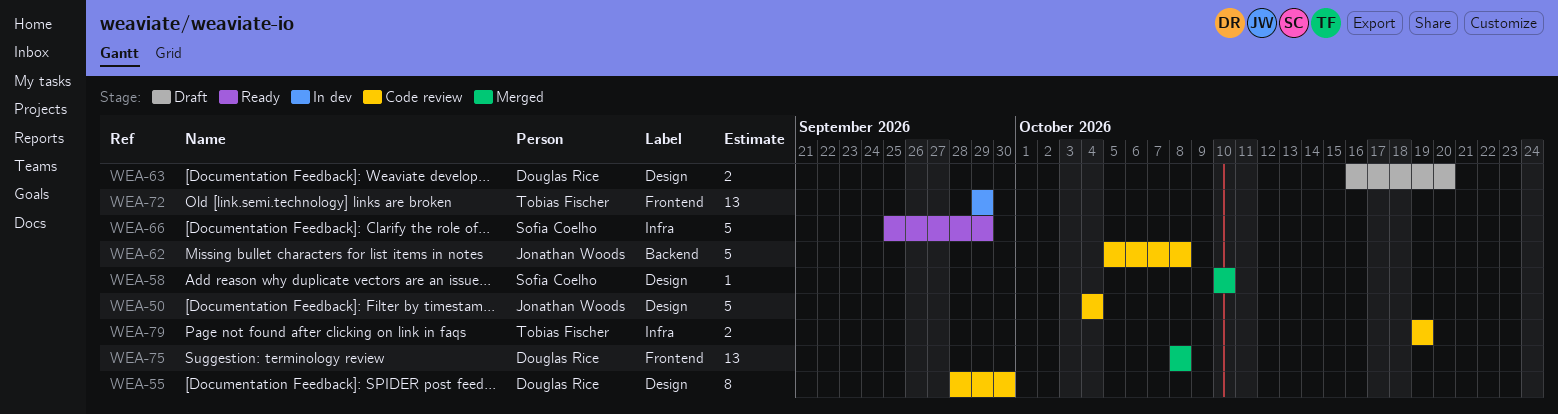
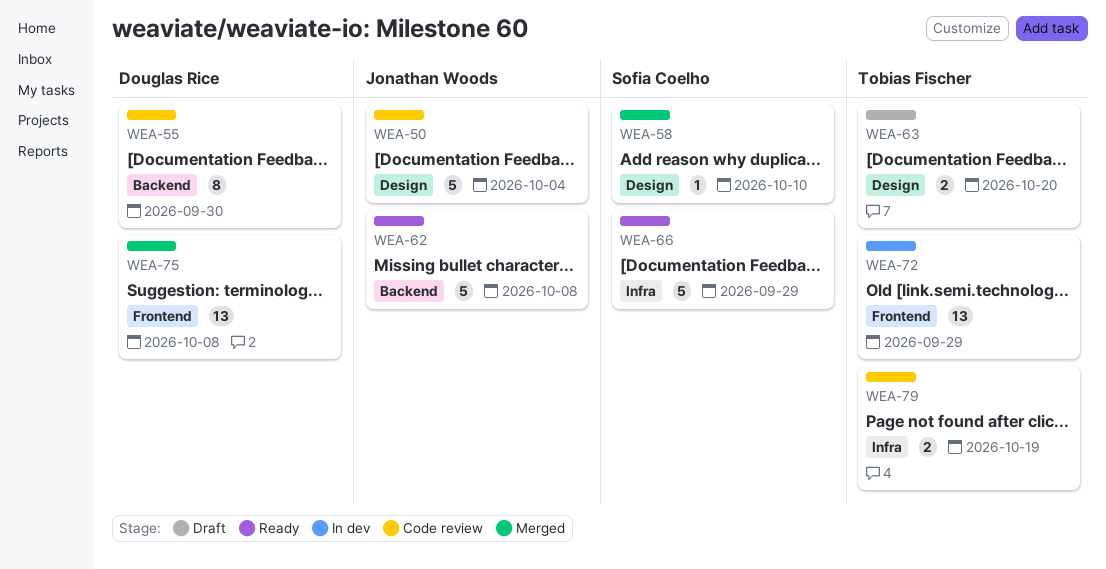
WEA-55, label: Design -> Backend
WEA-62, status: Code review -> Ready
WEA-63, owner: Douglas Rice -> Tobias Fischer

